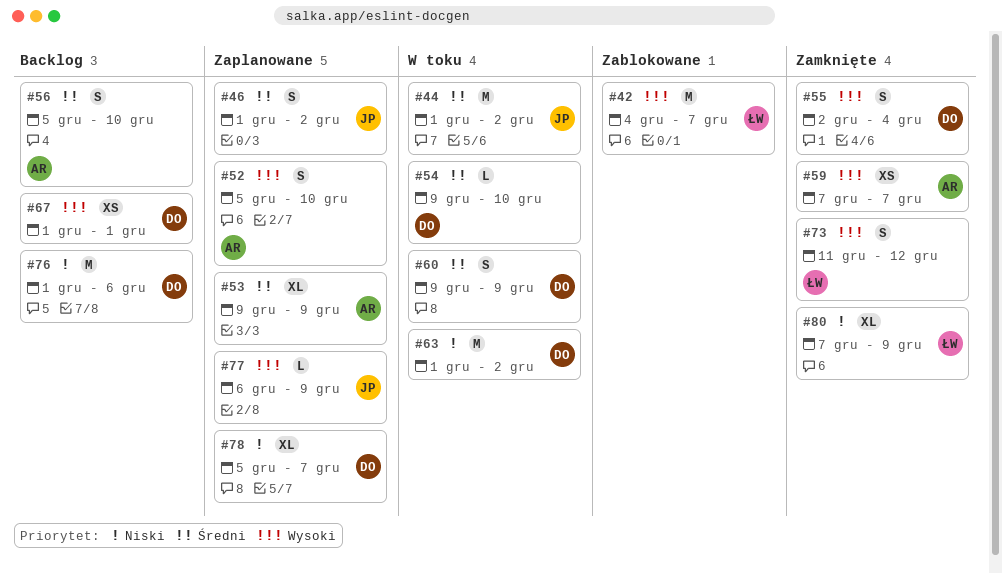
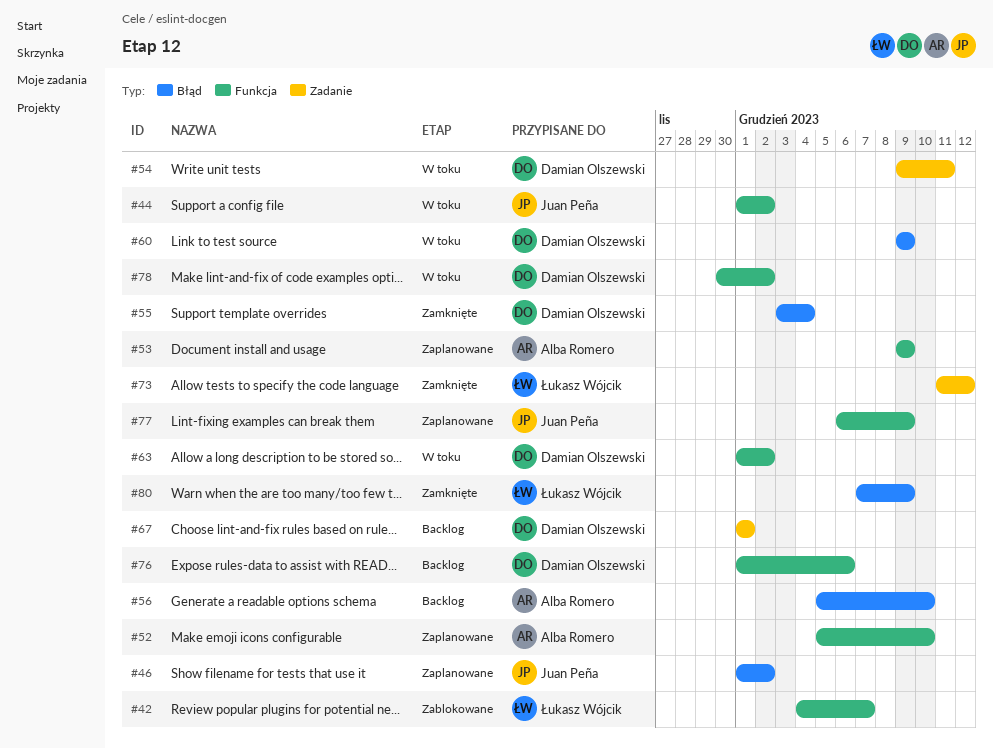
#54, due: Dec 10 -> Dec 11
#55, start: Dec 2 -> Dec 3
#59: present -> none
#78, status: Zaplanowane -> W toku
#78, start: Dec 5 -> Nov 30
#78, due: Dec 7 -> Dec 2

